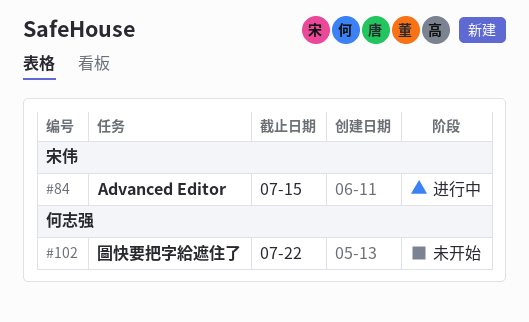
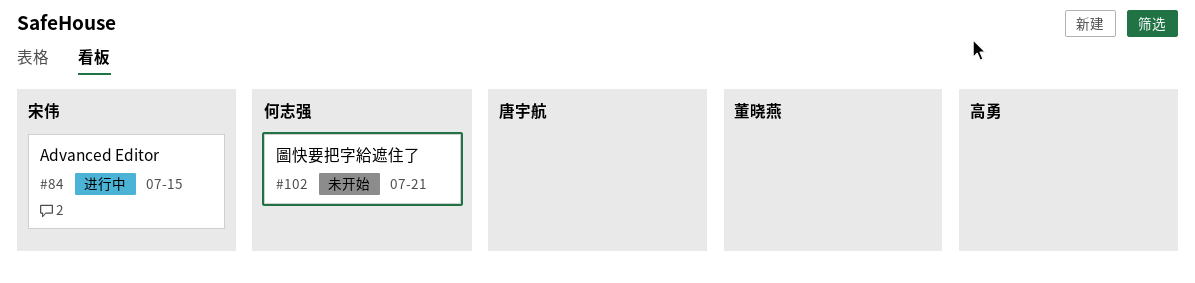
#102, due: Jul 22 -> Jul 21

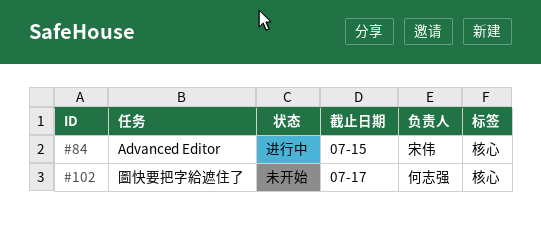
#102, due: Jul 21 -> Jul 17

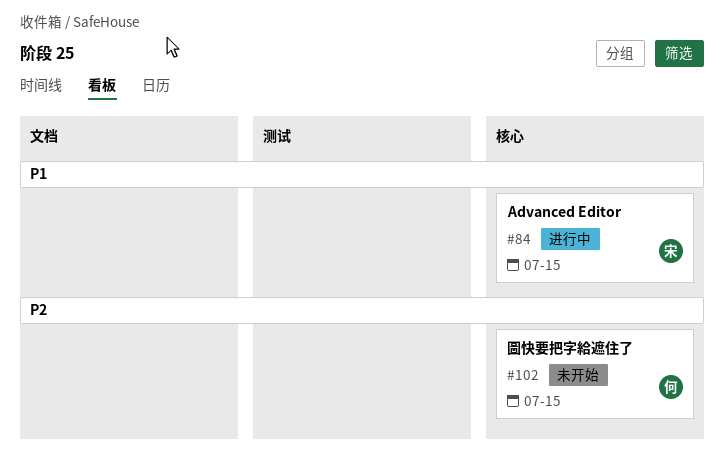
#102, due: Jul 17 -> Jul 15

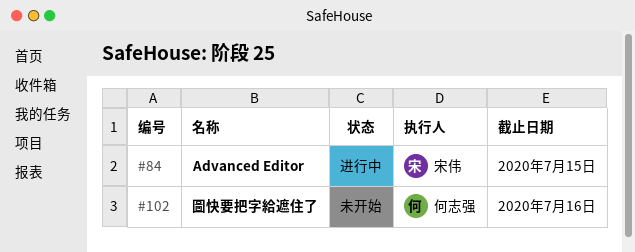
#102, due: Jul 15 -> Jul 16

